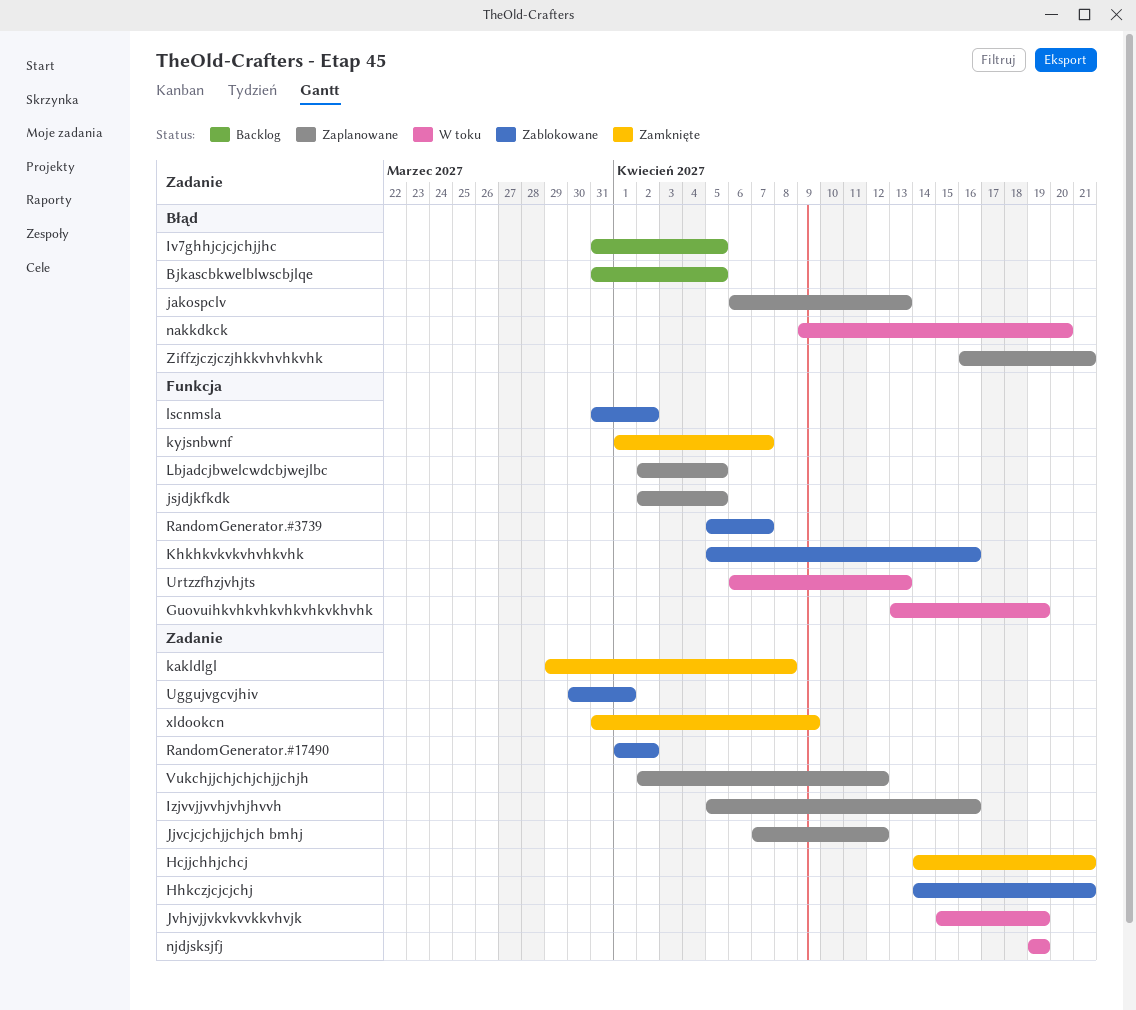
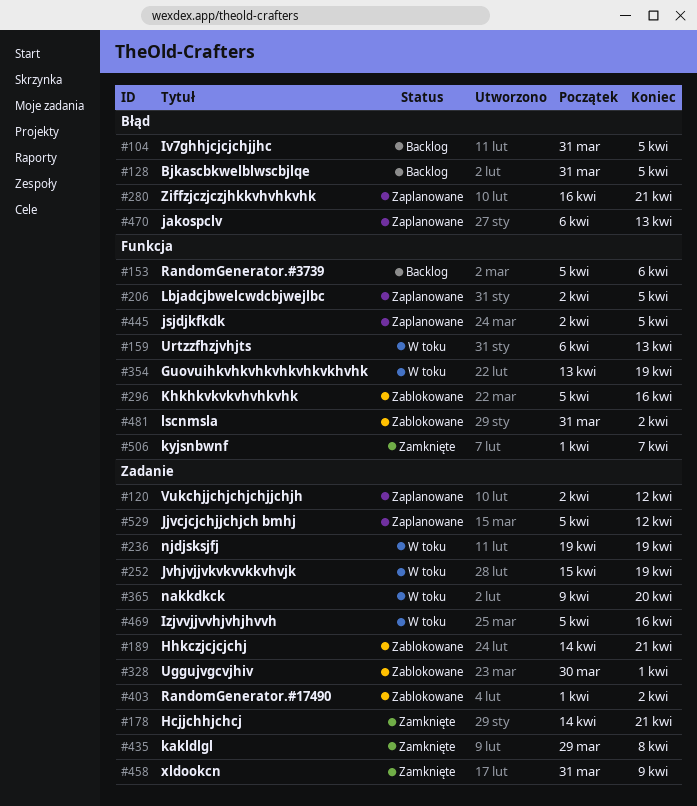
Izjvvjjvvhjvhjhvvh, status: Zaplanowane -> W toku
Jjvcjcjchjjchjch bmhj, start: Apr 7 -> Apr 5
nakkdkck, label: Błąd -> Zadanie
RandomGenerator.#3739, status: Zablokowane -> Backlog
RandomGenerator.#3739, due: Apr 7 -> Apr 6

